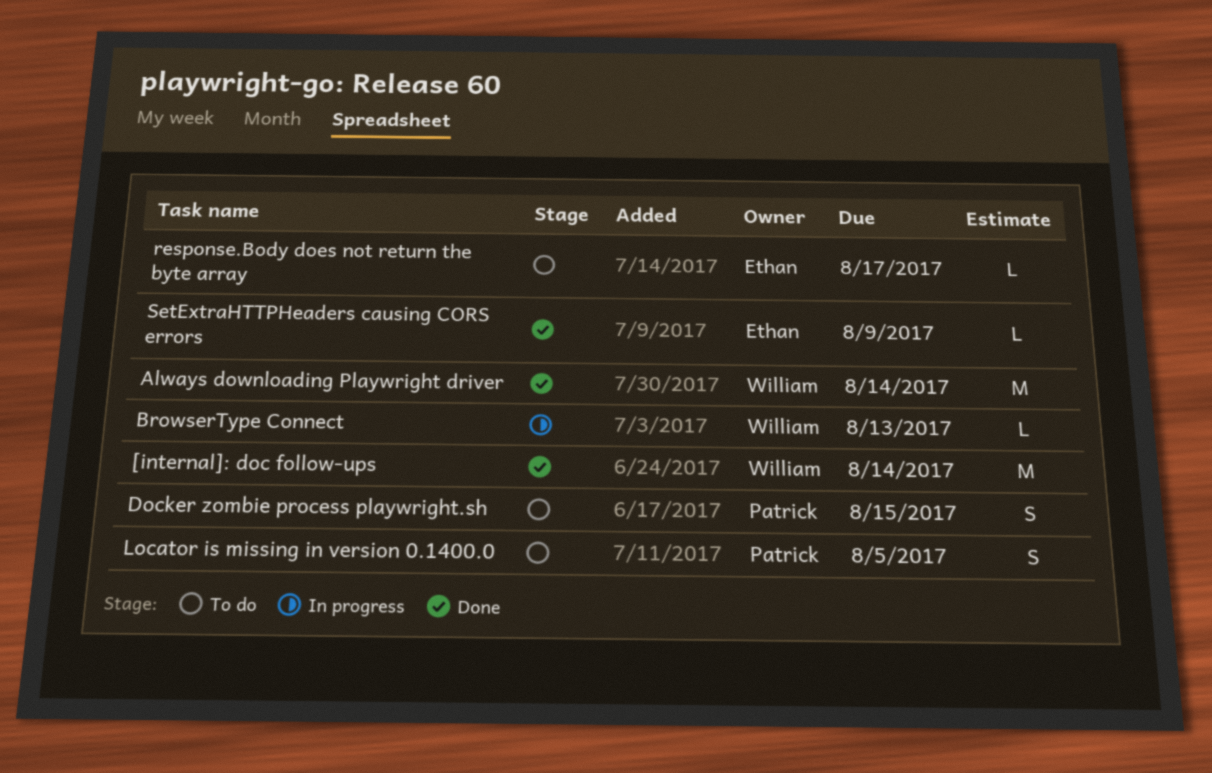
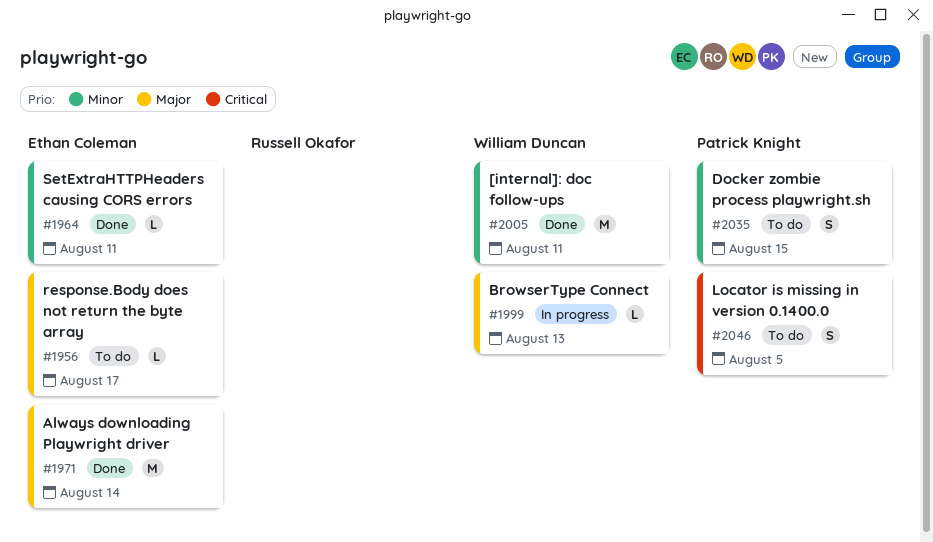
[internal]: doc follow-ups, due: Aug 14 -> Aug 11
Always downloading Playwright driver, owner: William Duncan -> Ethan Coleman
SetExtraHTTPHeaders causing CORS errors, due: Aug 9 -> Aug 11

